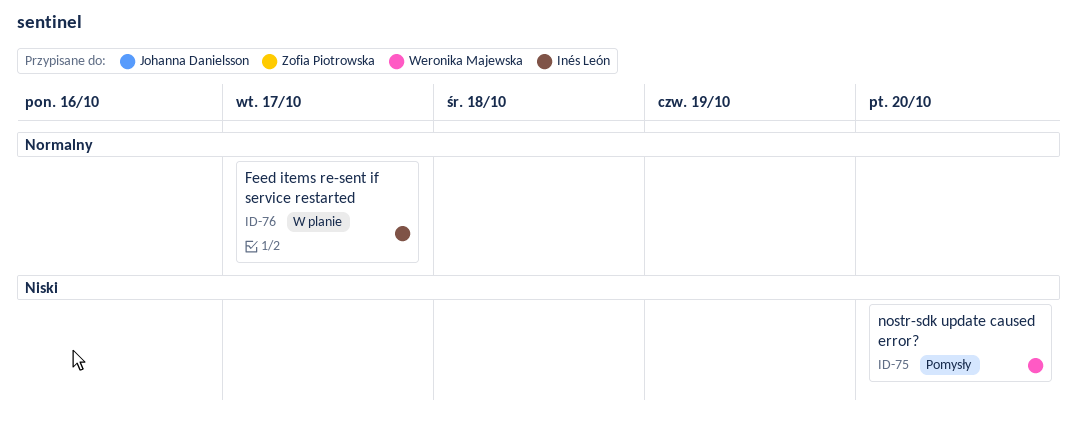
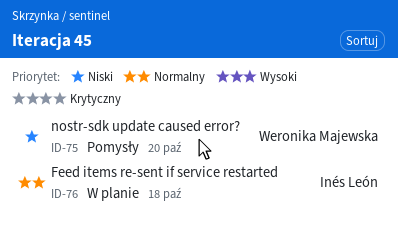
ID-76, due: Oct 17 -> Oct 18

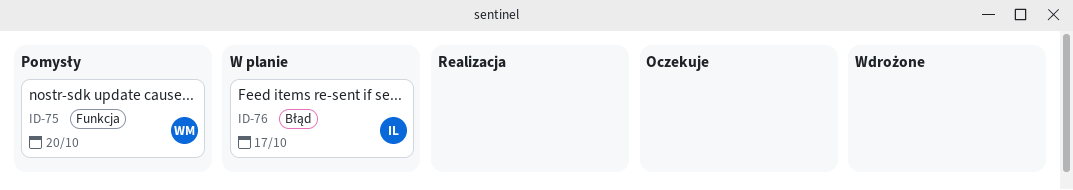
ID-76, due: Oct 18 -> Oct 17

